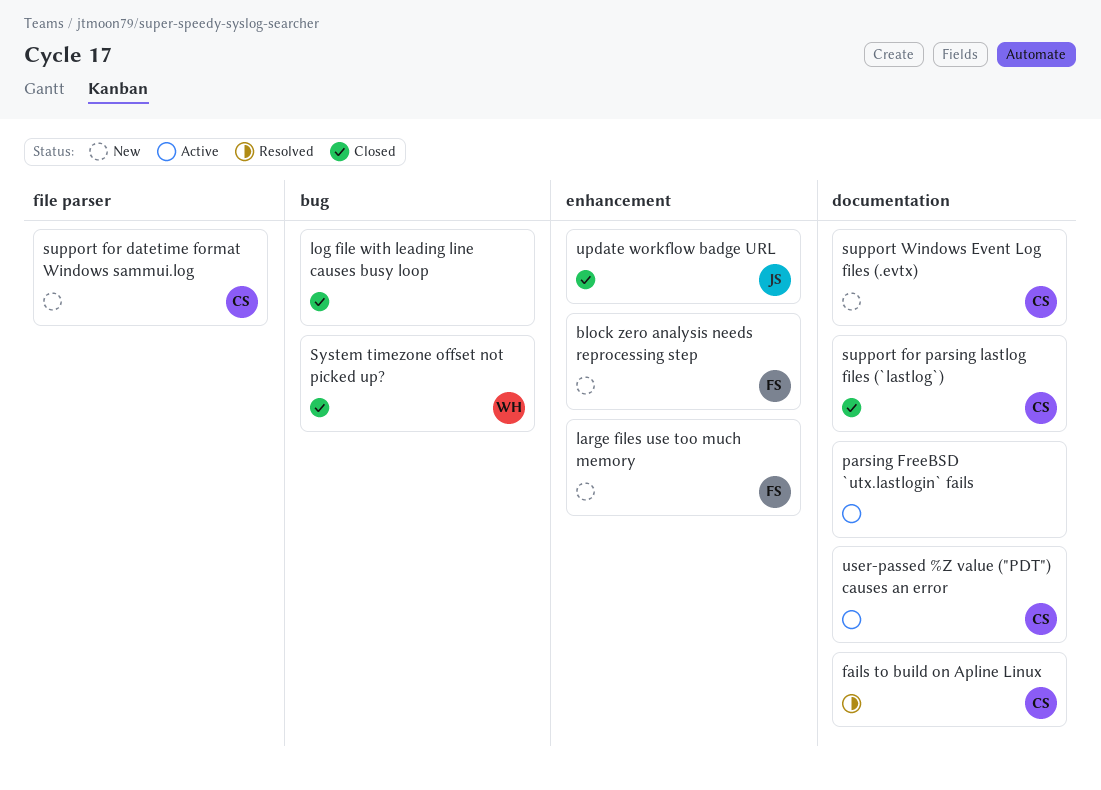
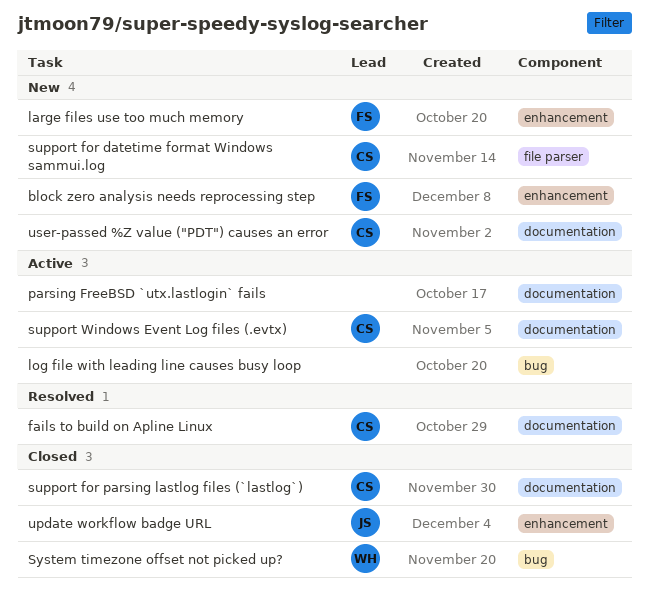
log file with leading line causes busy loop, status: Closed -> Active
support Windows Event Log files (.evtx), status: New -> Active
user-passed %Z value ("PDT") causes an error, status: Active -> New

